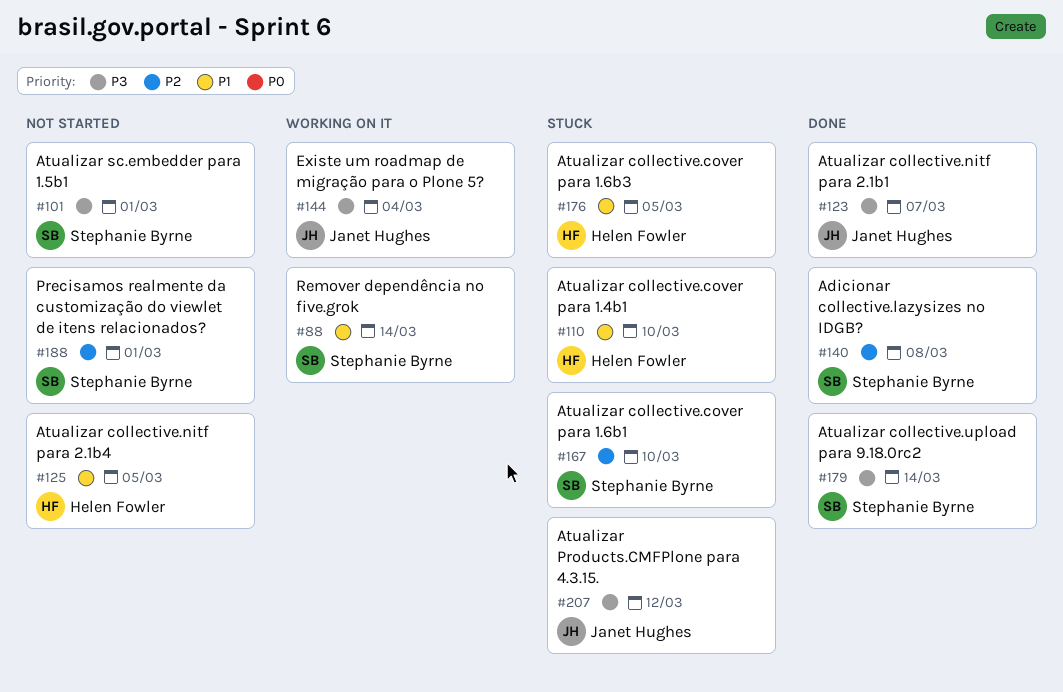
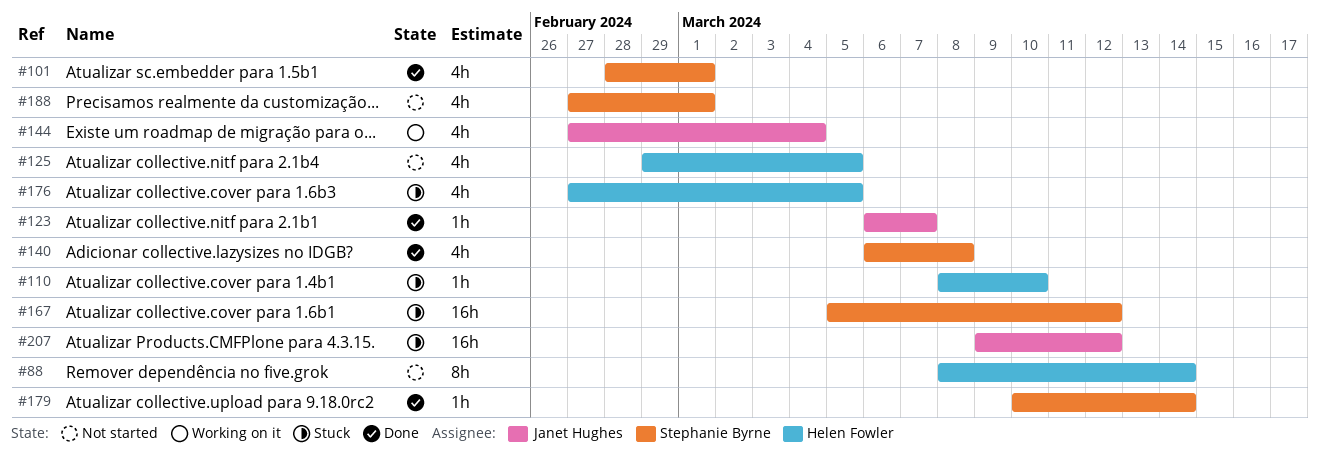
#88, status: Working on it -> Not started
#88, owner: Stephanie Byrne -> Helen Fowler
#101, status: Not started -> Done
#167, due: Mar 10 -> Mar 12

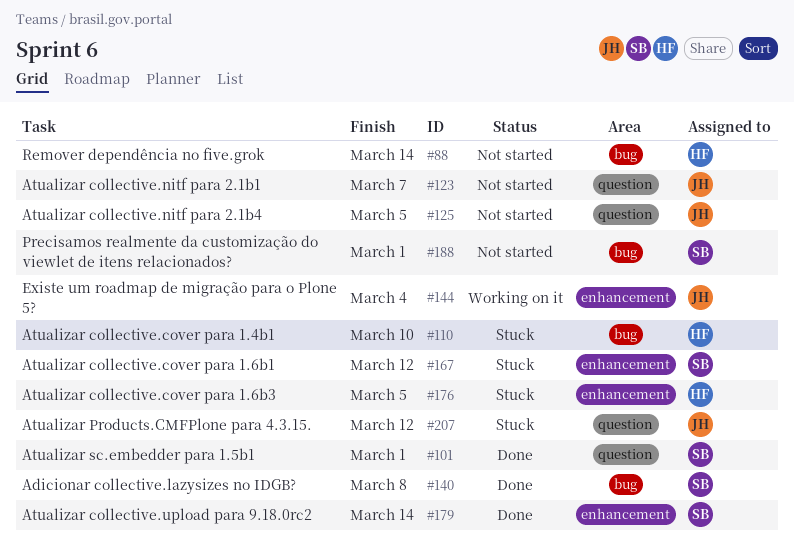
#123, status: Done -> Not started
#125, owner: Helen Fowler -> Janet Hughes

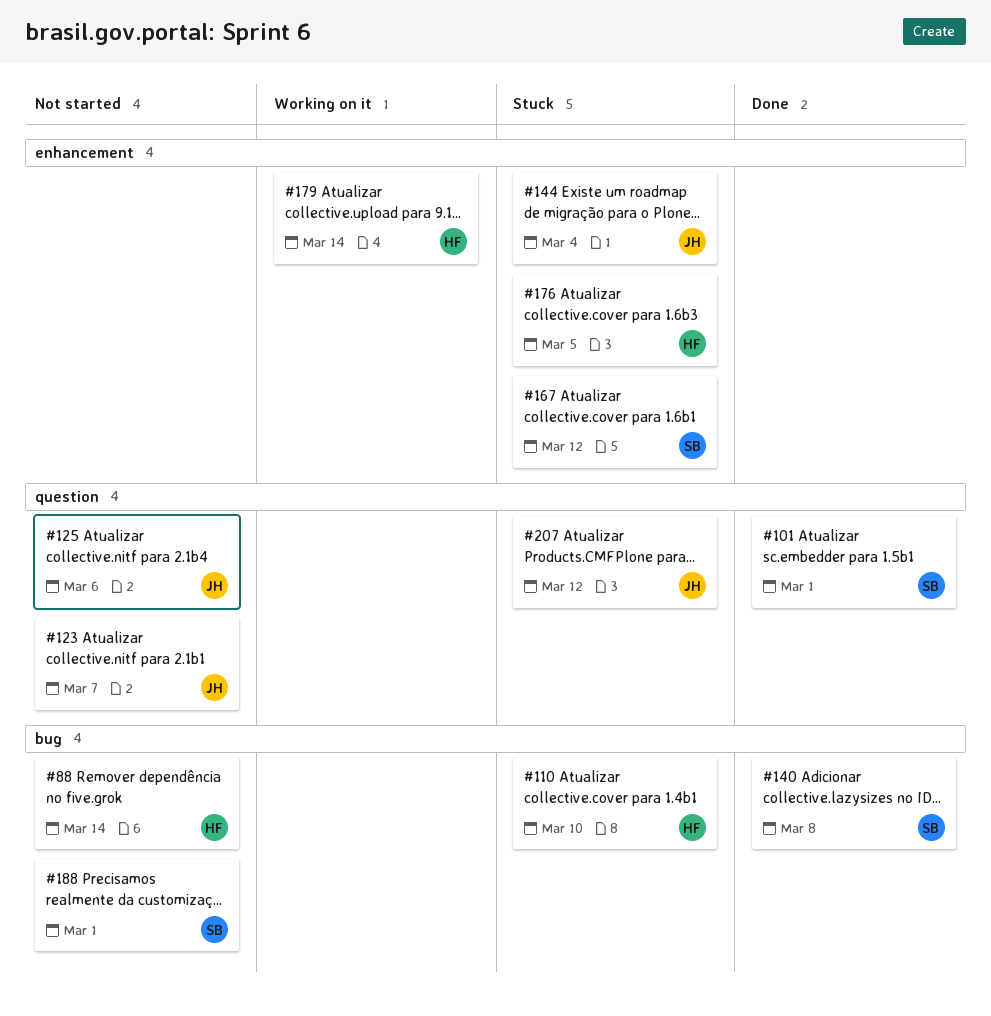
#125, due: Mar 5 -> Mar 6
#144, status: Working on it -> Stuck
#179, status: Done -> Working on it
#179, owner: SB -> HF

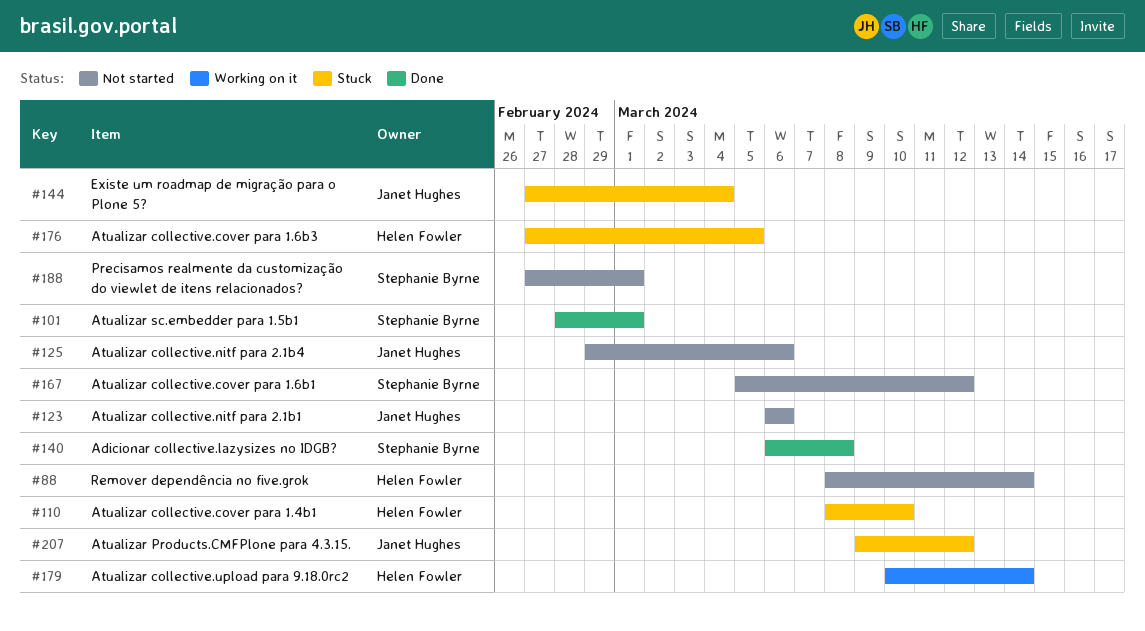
#123, due: Mar 7 -> Mar 6
#167, status: Stuck -> Not started

